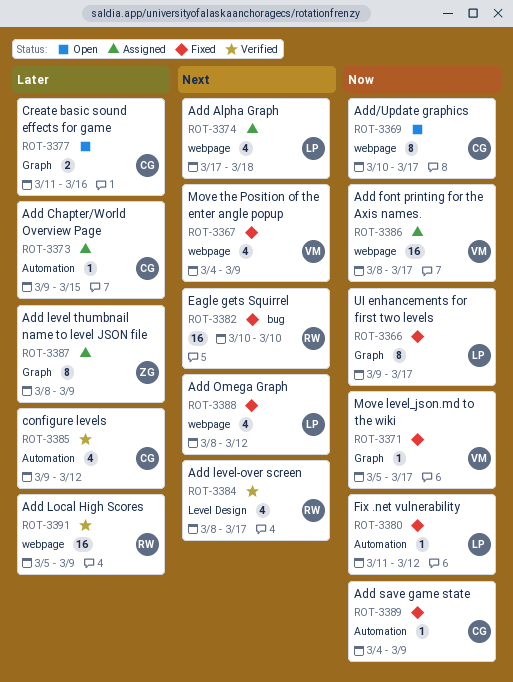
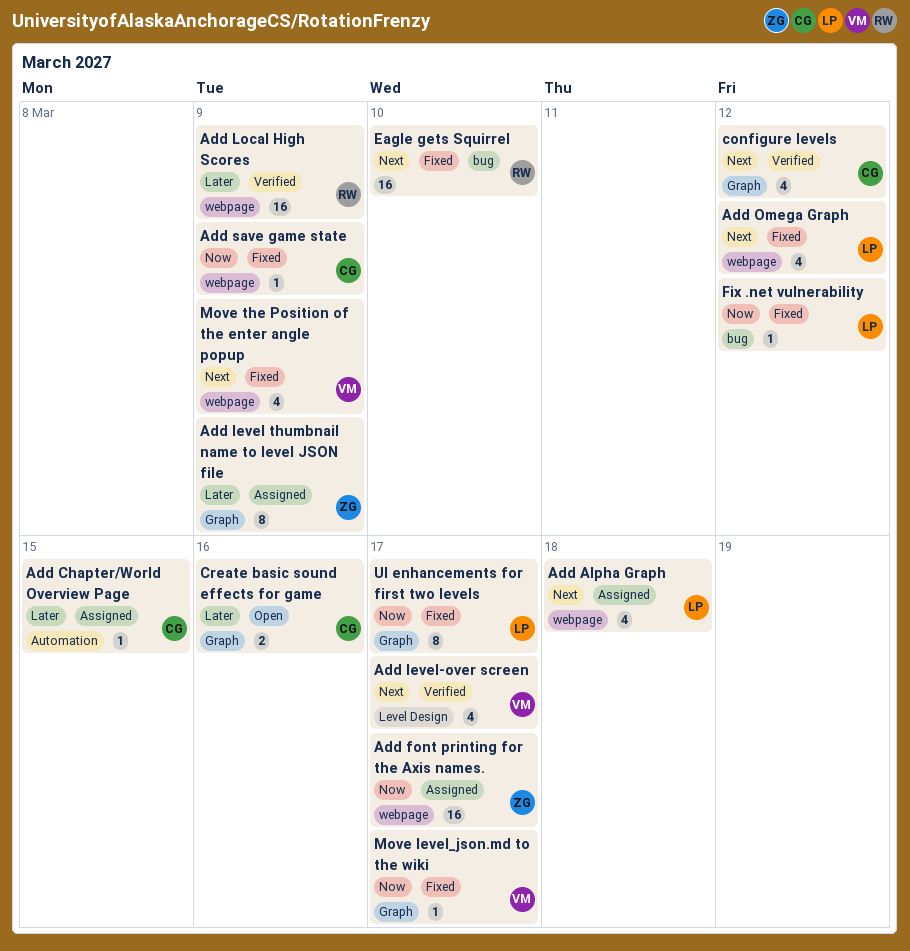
Add font printing for the Axis names., owner: VM -> ZG
Add level-over screen, owner: RW -> VM
Add save game state, label: Automation -> webpage
Add/Update graphics: present -> none
configure levels, priority: Later -> Next
configure levels, label: Automation -> Graph
Fix .net vulnerability, label: Automation -> bug

